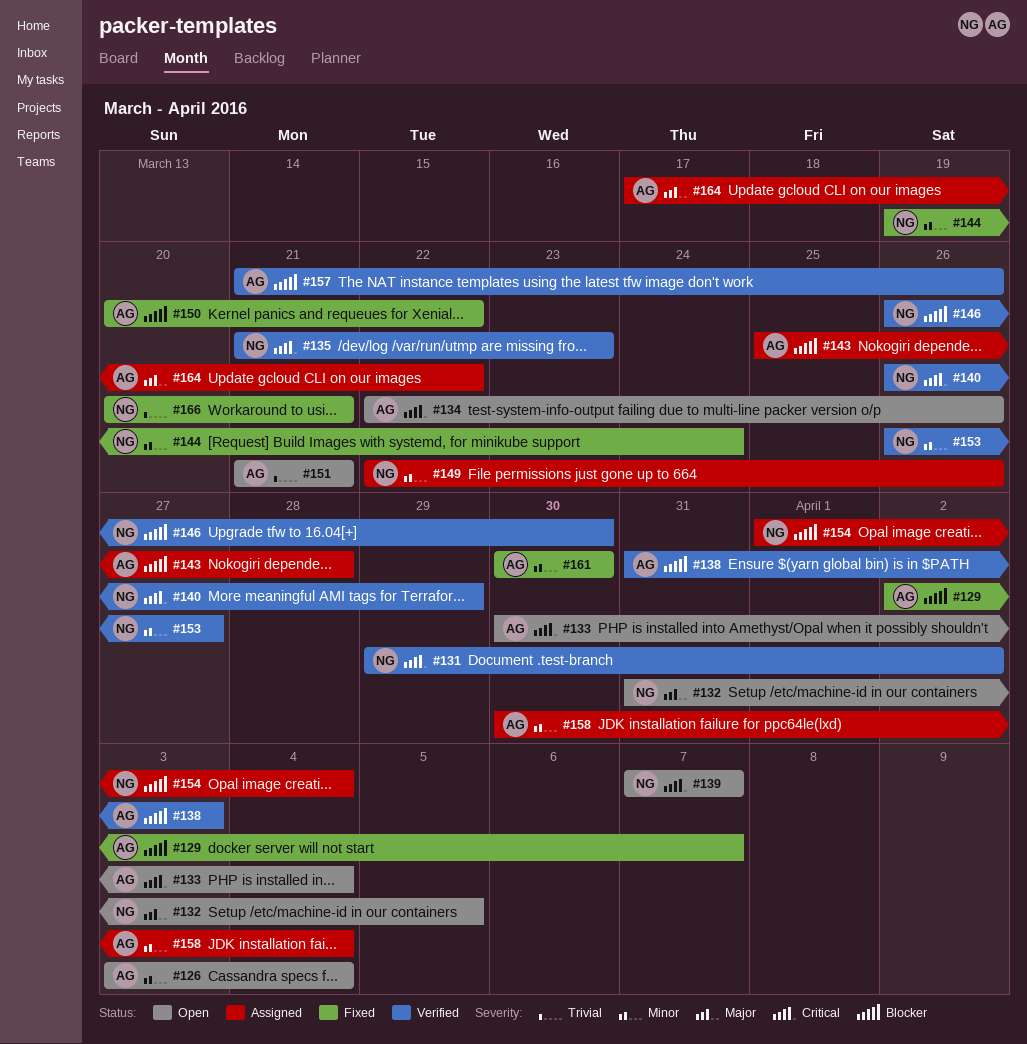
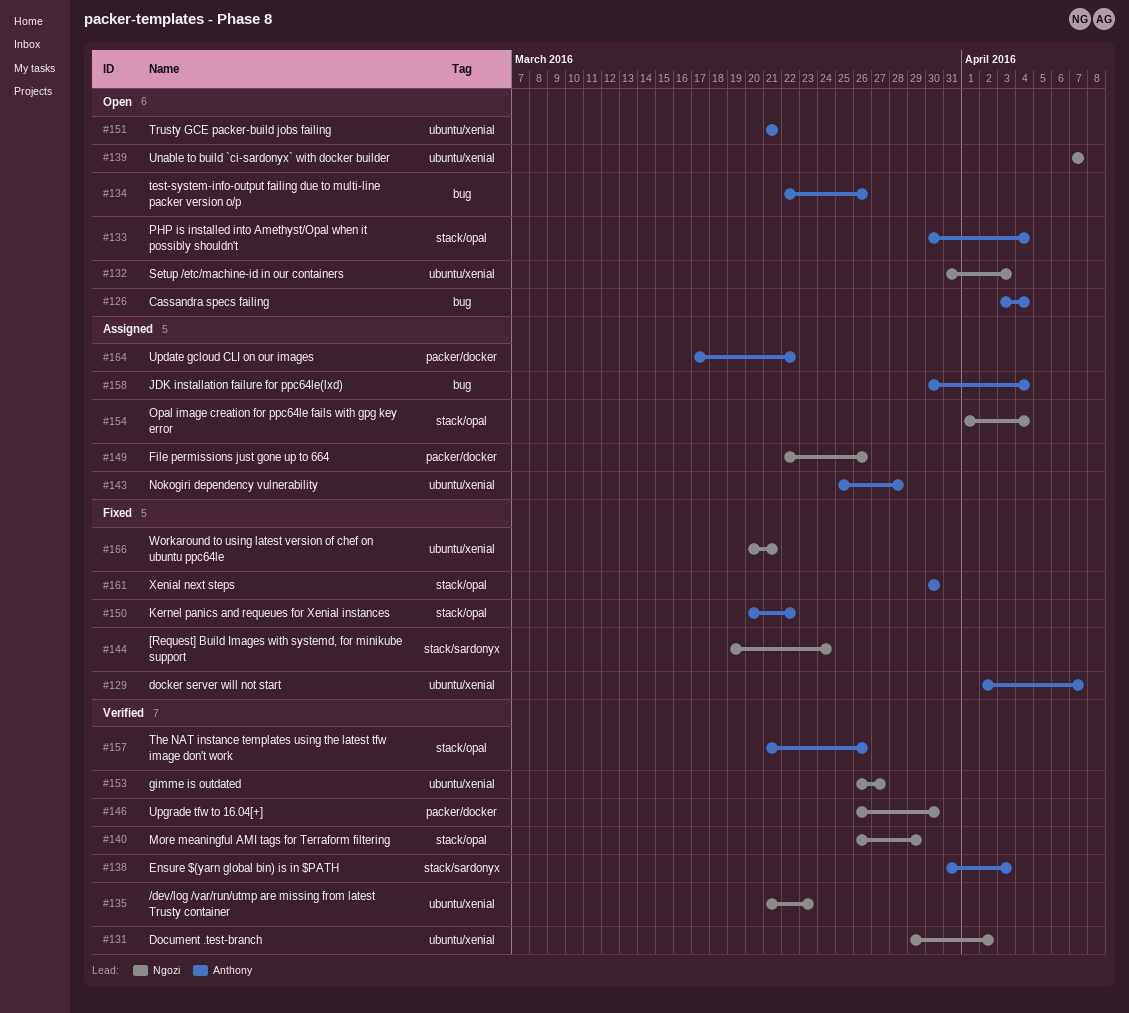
#132, due: Apr 5 -> Apr 3

